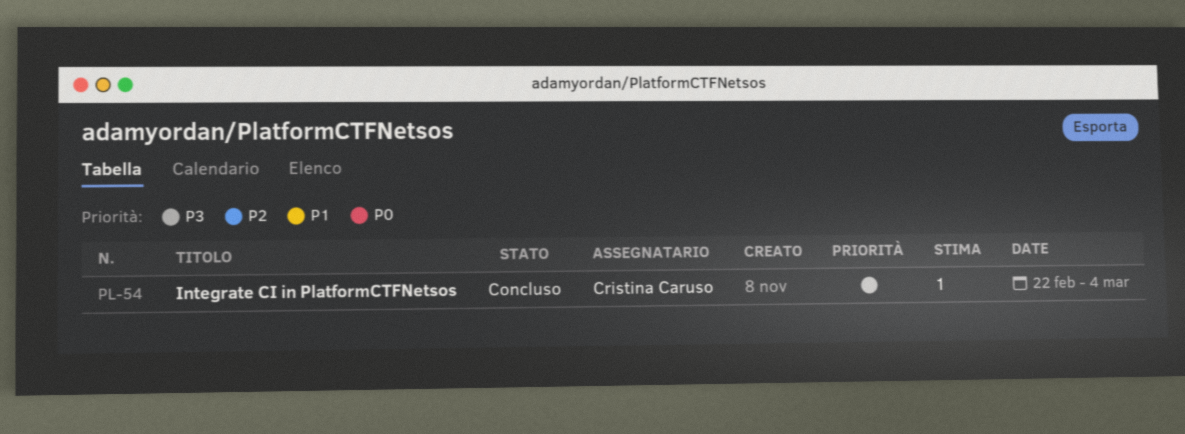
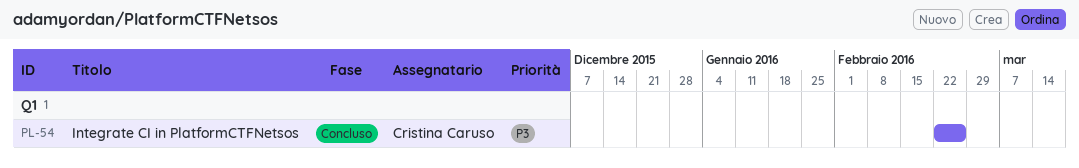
PL-54, due: Mar 4 -> Feb 26

